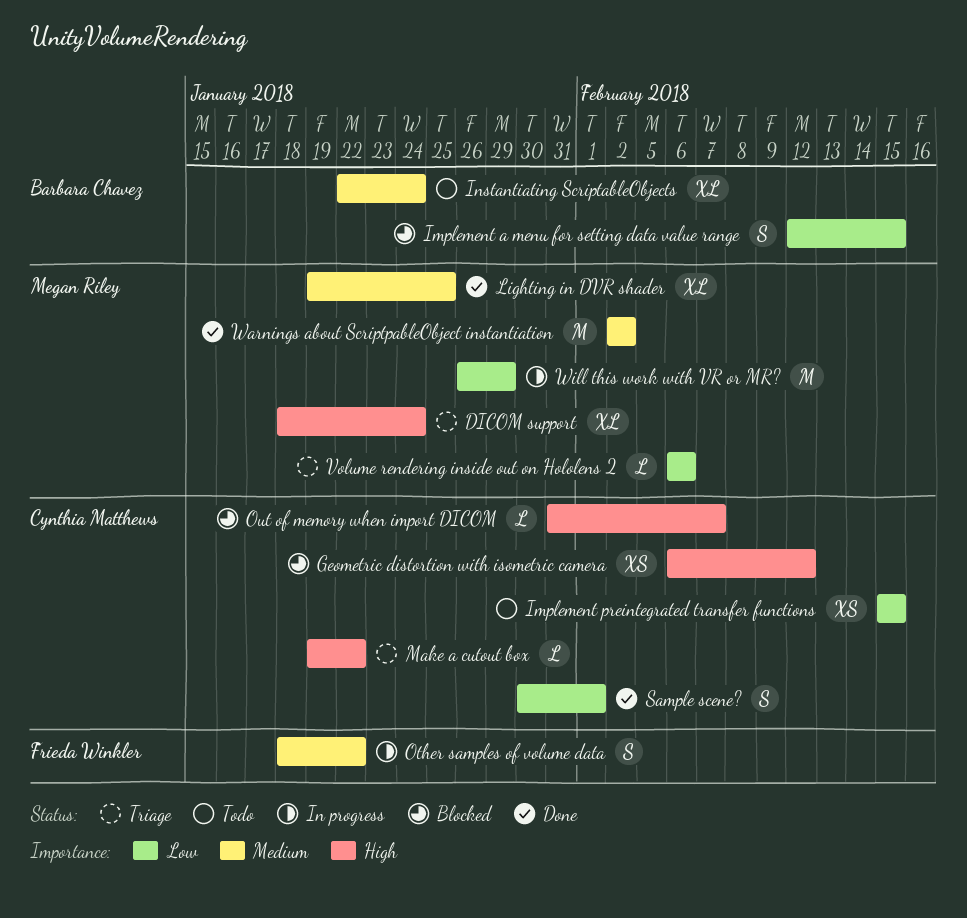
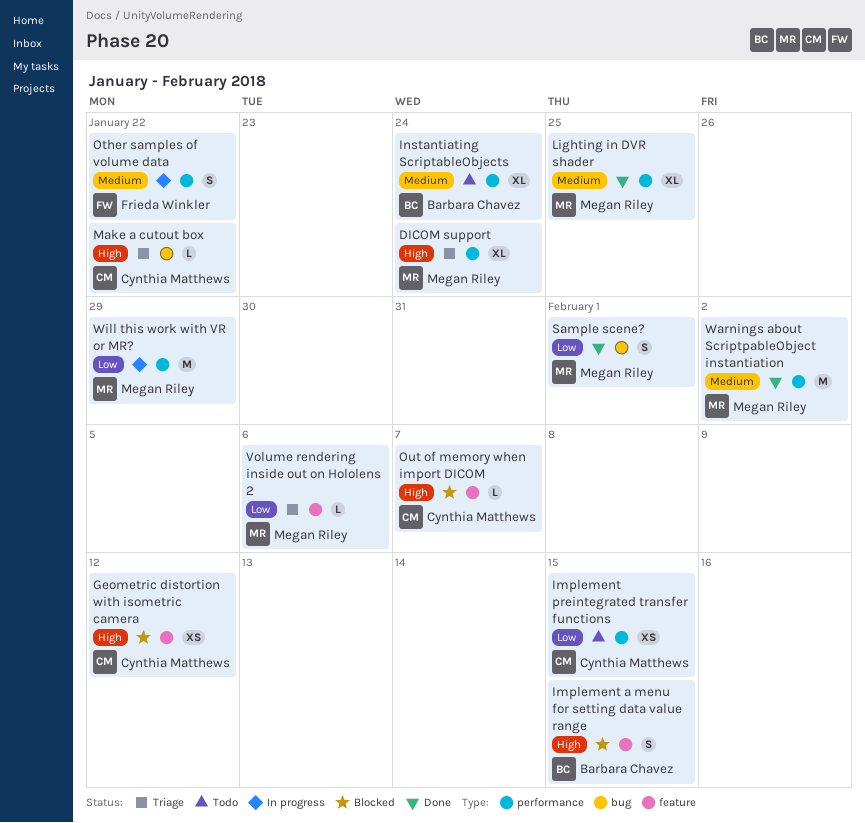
Implement a menu for setting data value range, priority: Low -> High
Sample scene?, owner: Cynthia Matthews -> Megan Riley

